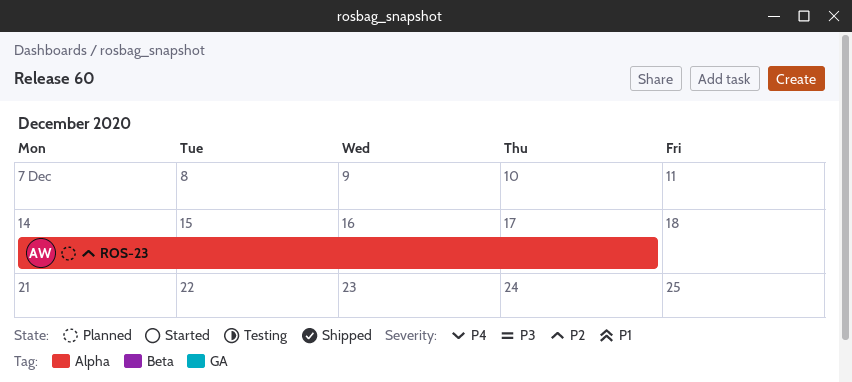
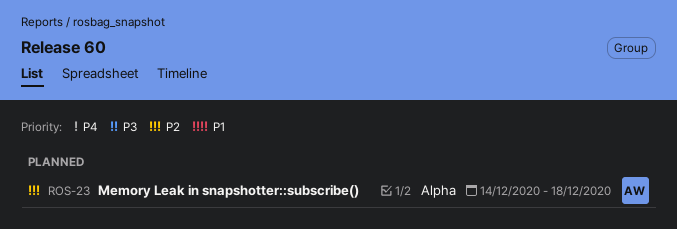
ROS-23, due: Dec 17 -> Dec 18

